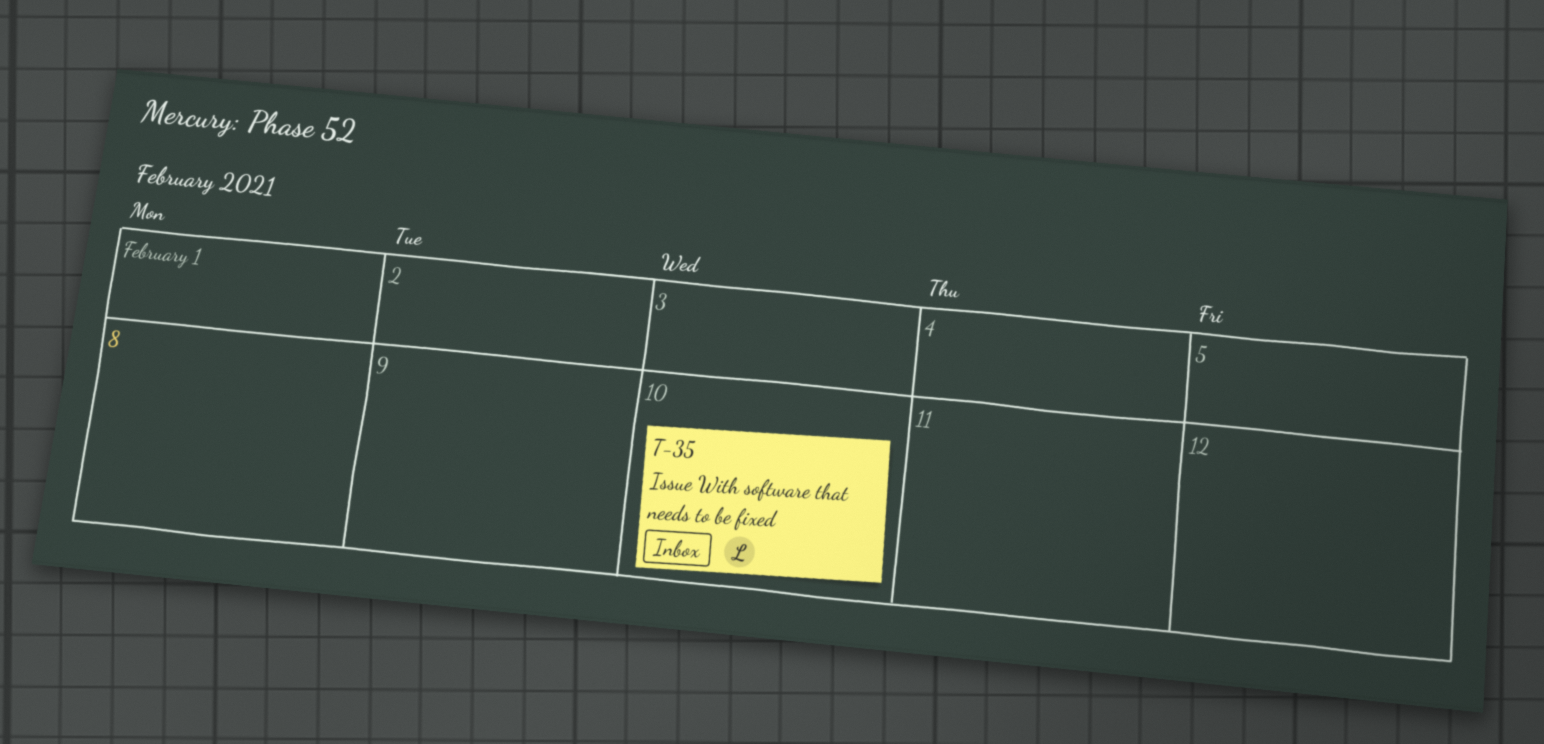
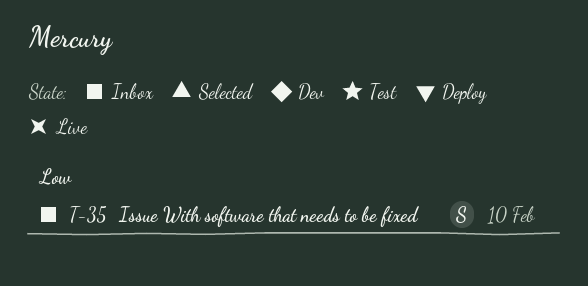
T-35, estimate: L -> S

